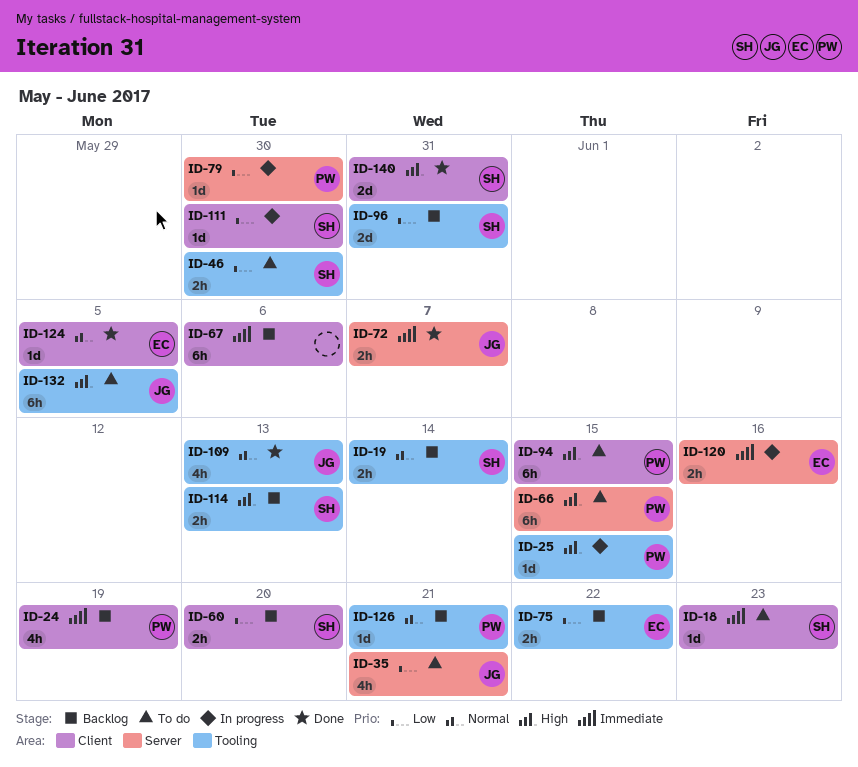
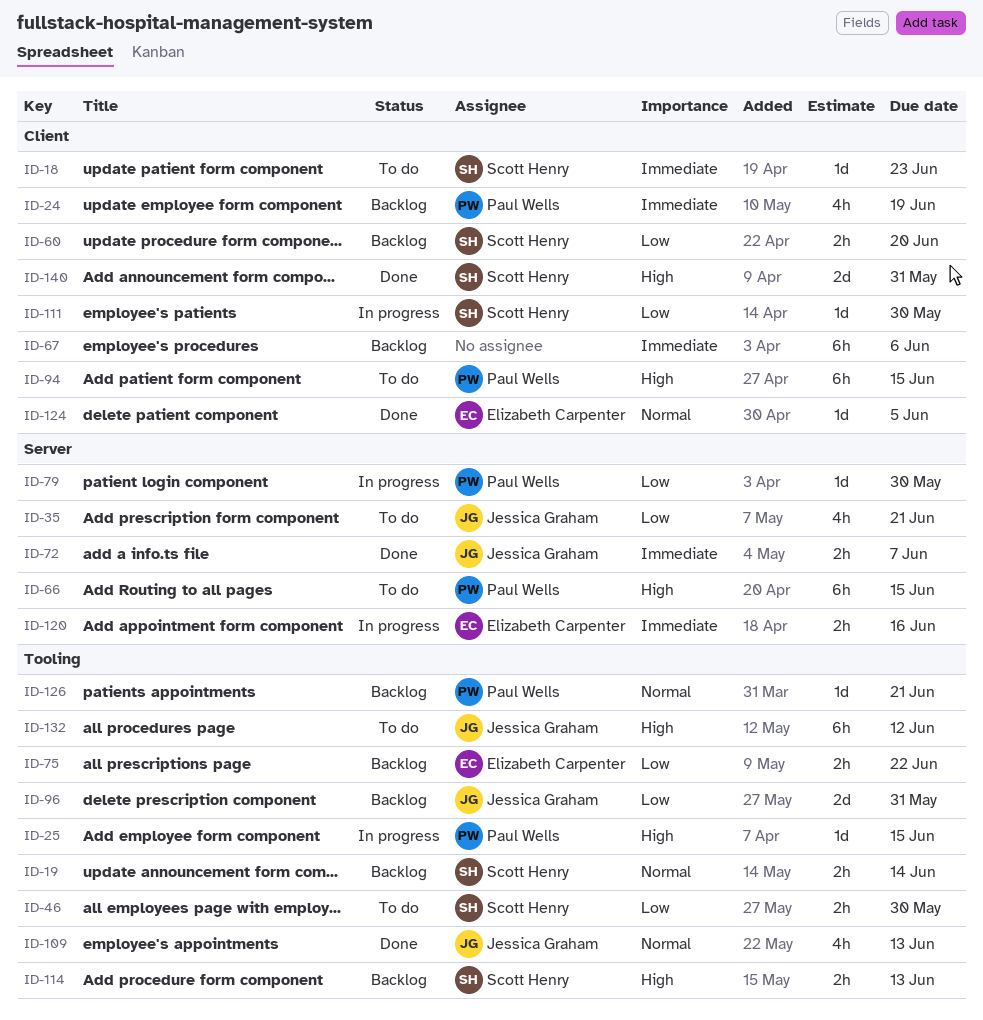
ID-96, owner: Scott Henry -> Jessica Graham
ID-132, due: Jun 5 -> Jun 12

